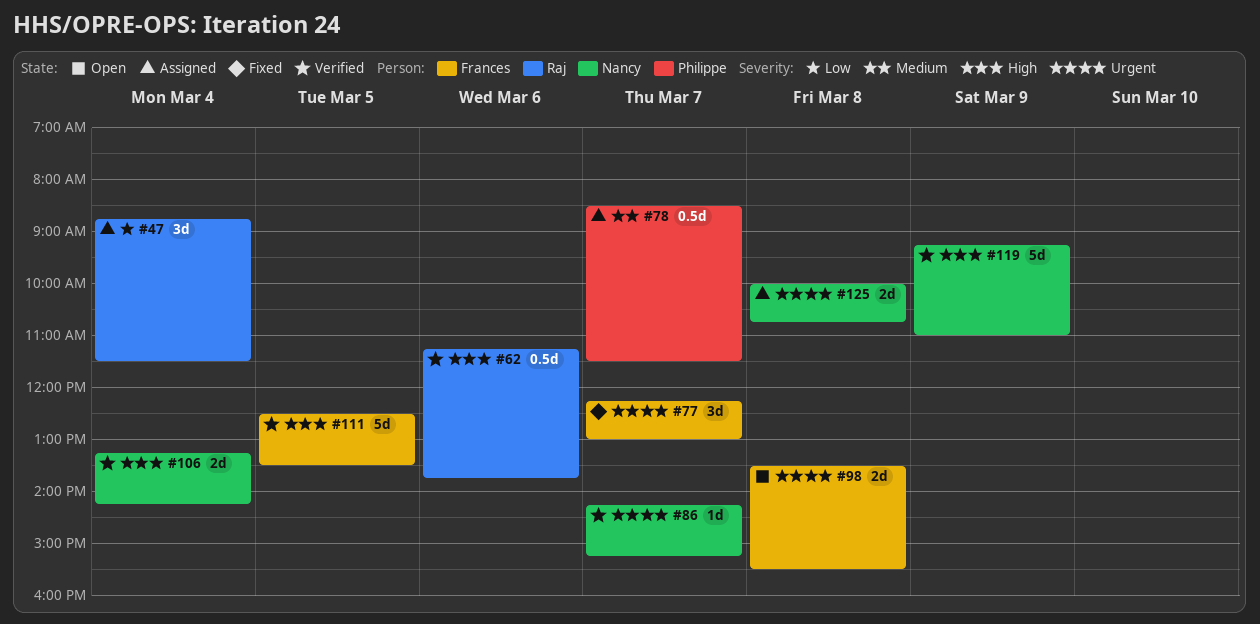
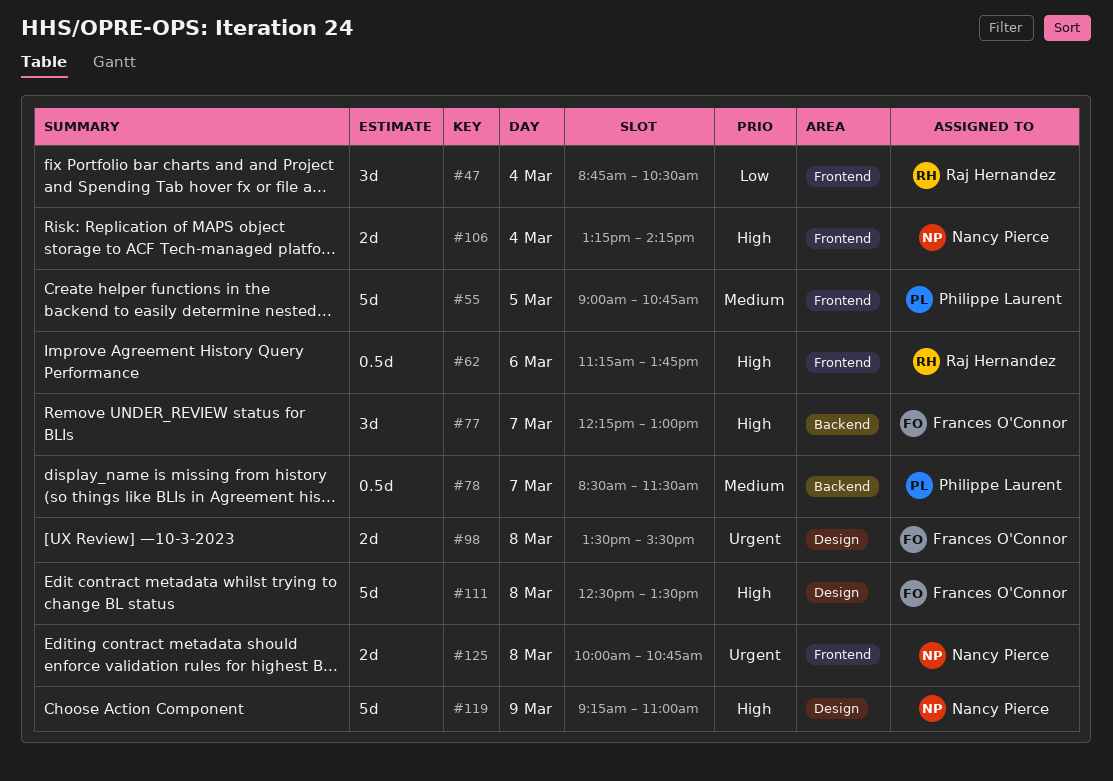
#47, ends: 11:30 -> 10:30
#55: none -> present
#77, priority: Urgent -> High
#86: present -> none
#111, day: Mar 5 -> Mar 8

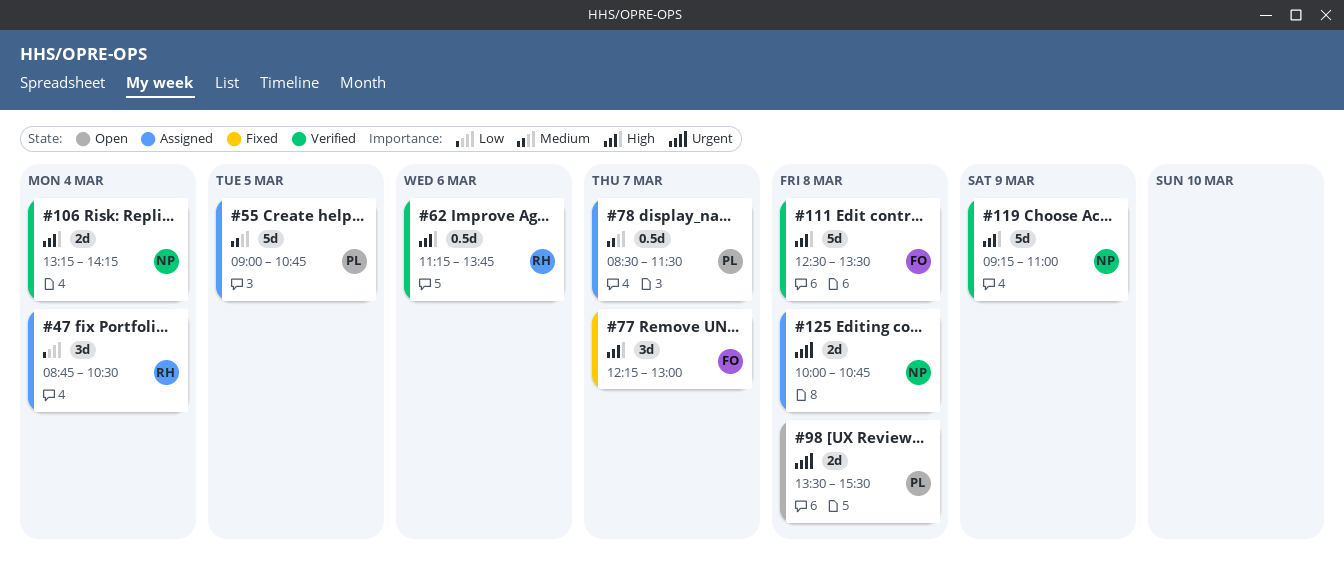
#98, owner: Frances O'Connor -> Philippe Laurent

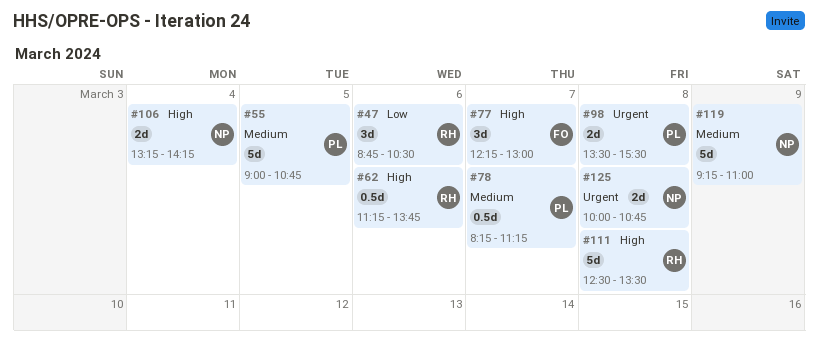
#47, day: Mar 4 -> Mar 6
#78, begins: 08:30 -> 08:15
#78, ends: 11:30 -> 11:15
#111, owner: FO -> RH
#119, priority: High -> Medium

